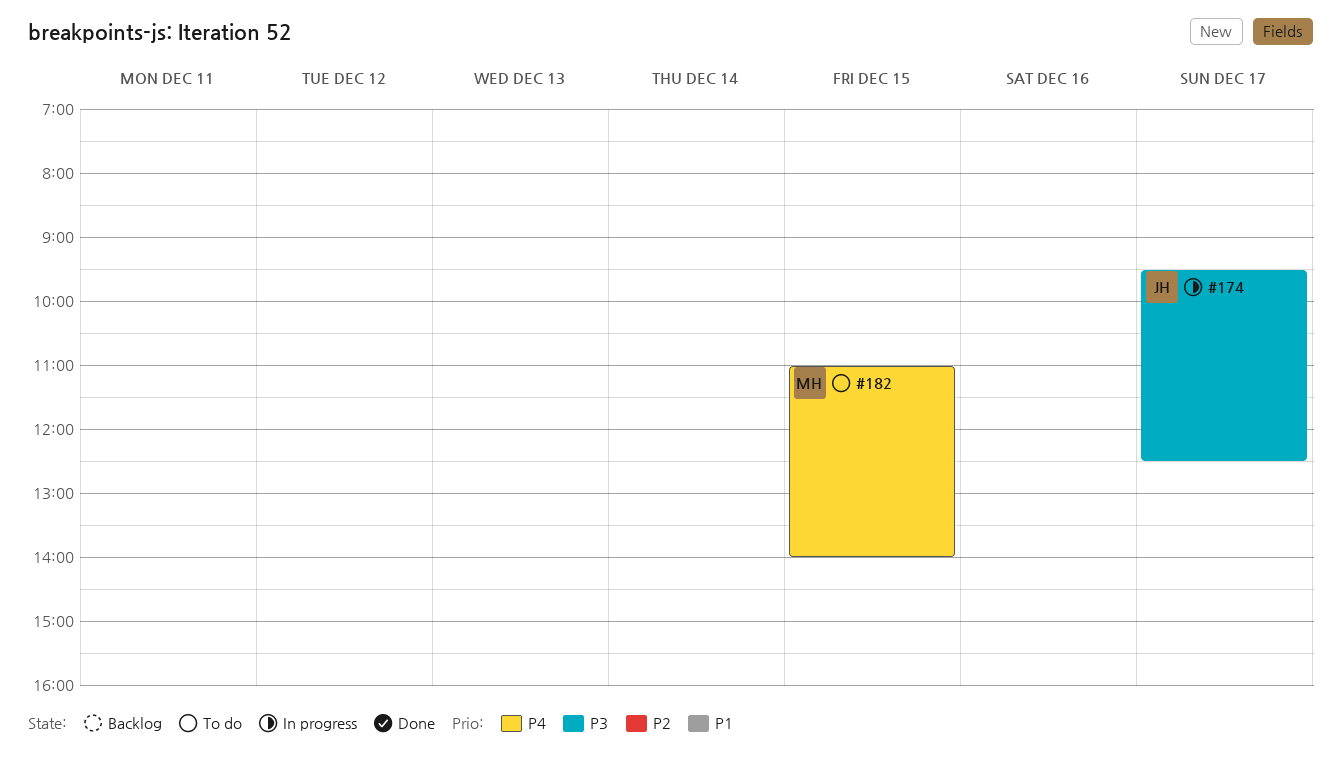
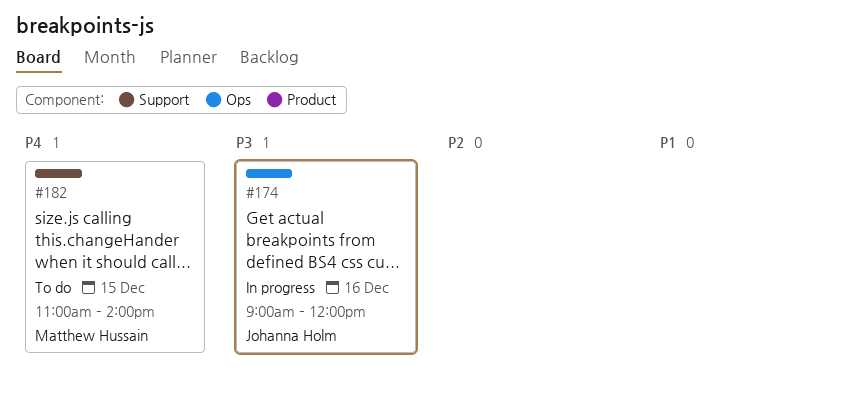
#174, day: Dec 17 -> Dec 16
#174, begins: 09:30 -> 09:00
#174, ends: 12:30 -> 12:00

